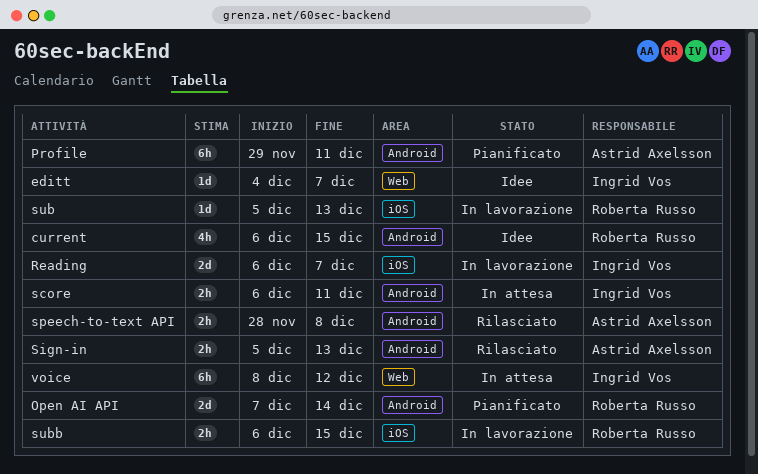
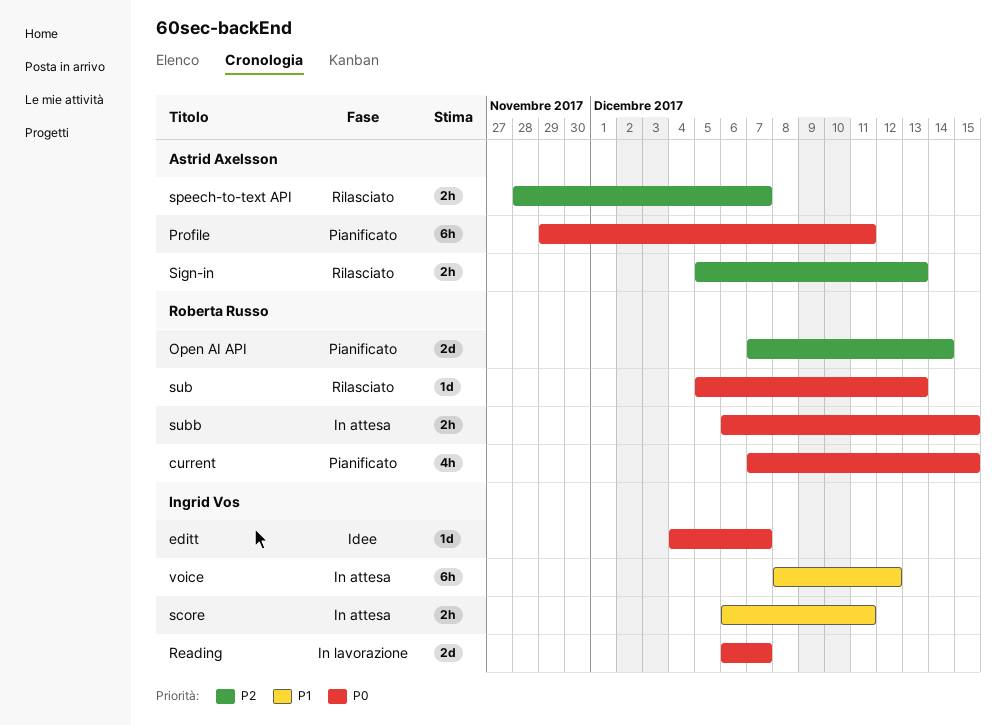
current, status: Idee -> Pianificato
current, start: Dec 6 -> Dec 7
speech-to-text API, due: Dec 8 -> Dec 7
sub, status: In lavorazione -> Rilasciato
subb, status: In lavorazione -> In attesa

